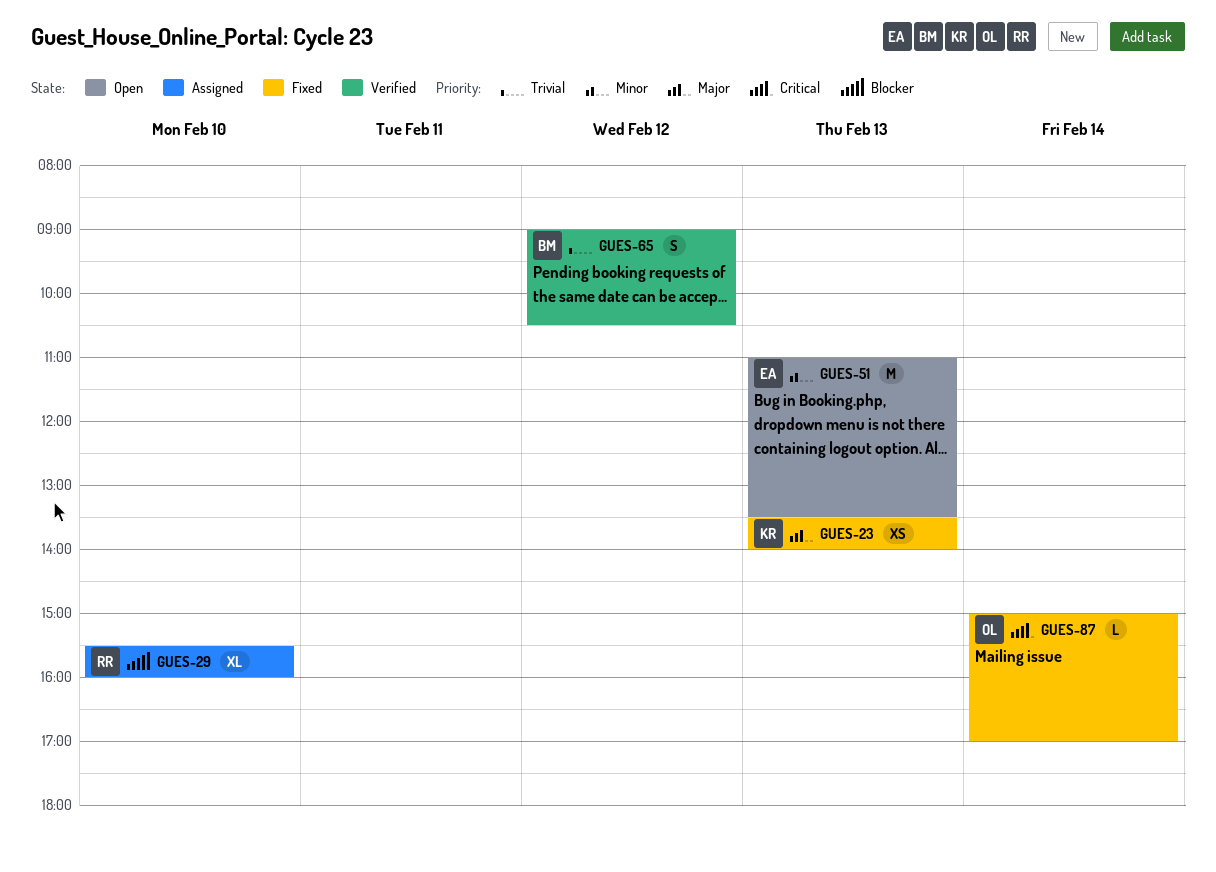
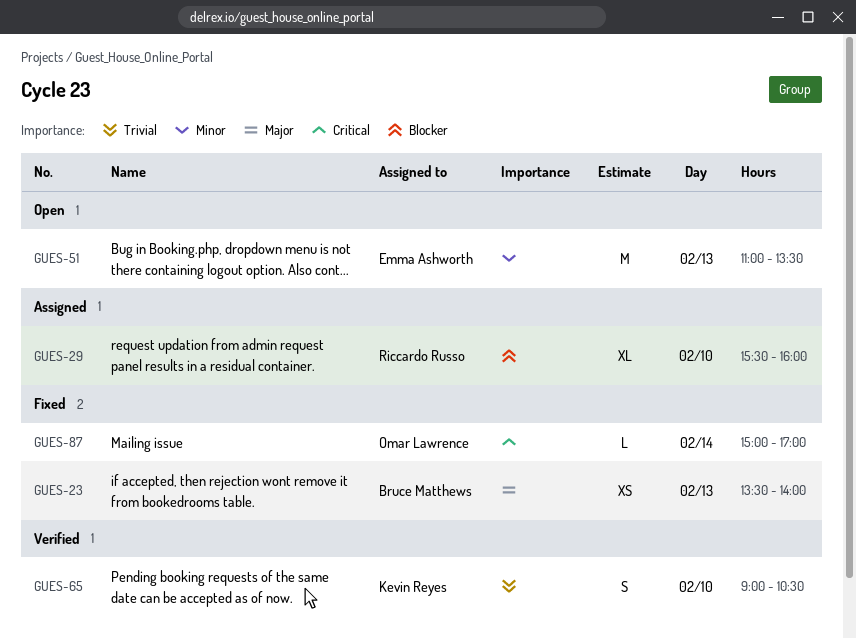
GUES-23, owner: Kevin Reyes -> Bruce Matthews
GUES-65, owner: Bruce Matthews -> Kevin Reyes
GUES-65, day: Feb 12 -> Feb 10

